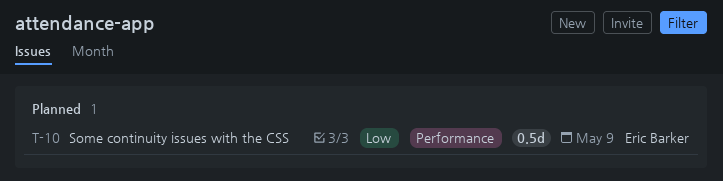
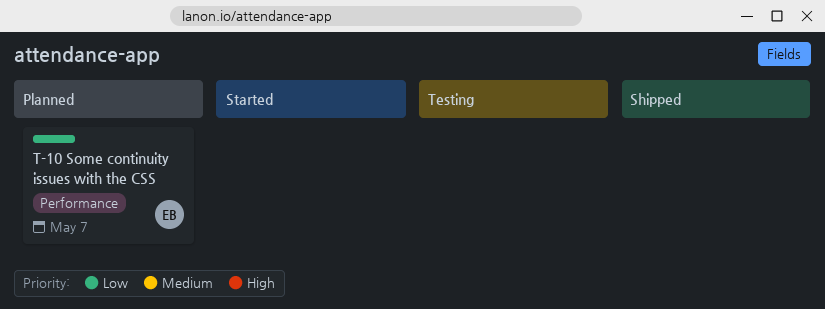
T-10, due: May 9 -> May 7

